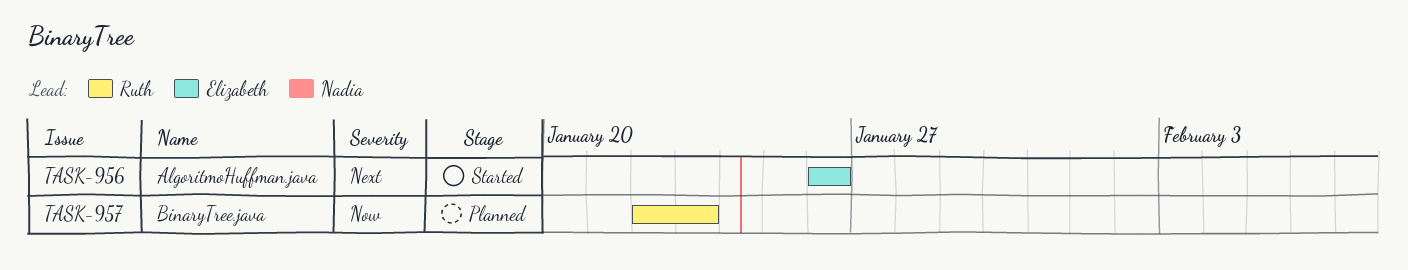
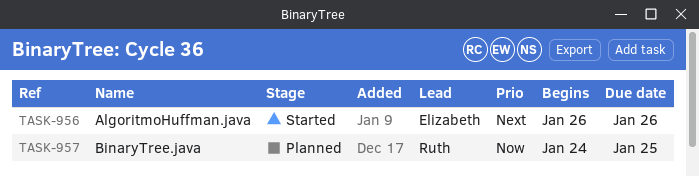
TASK-957, start: Jan 22 -> Jan 24
TASK-957, due: Jan 23 -> Jan 25

